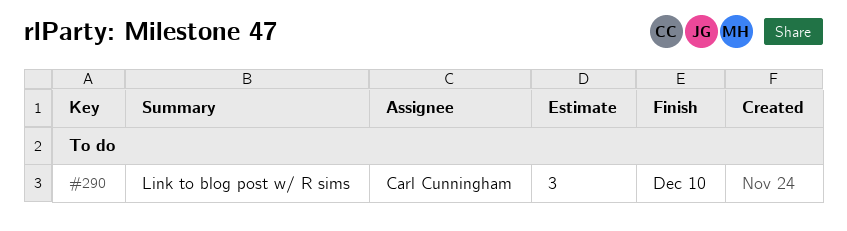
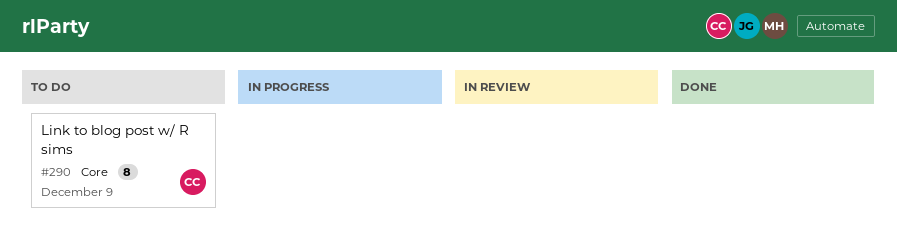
#290, estimate: 3 -> 8
#290, due: Dec 10 -> Dec 9

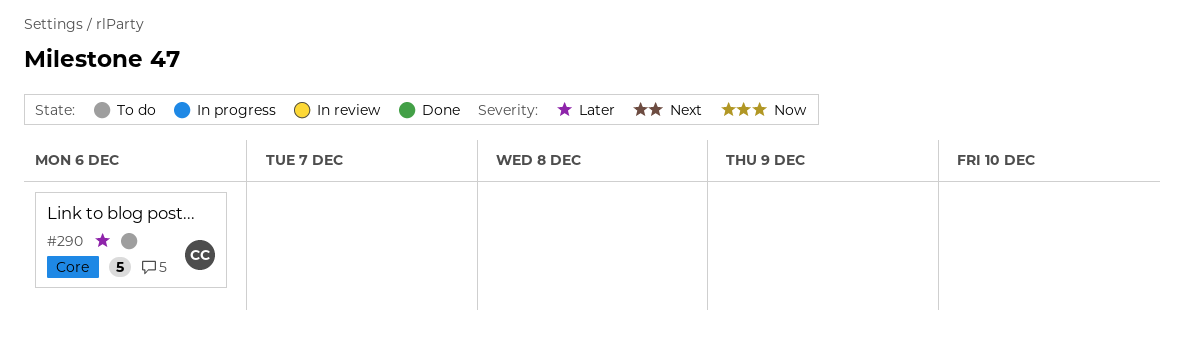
#290, estimate: 8 -> 5
#290, due: Dec 9 -> Dec 6

